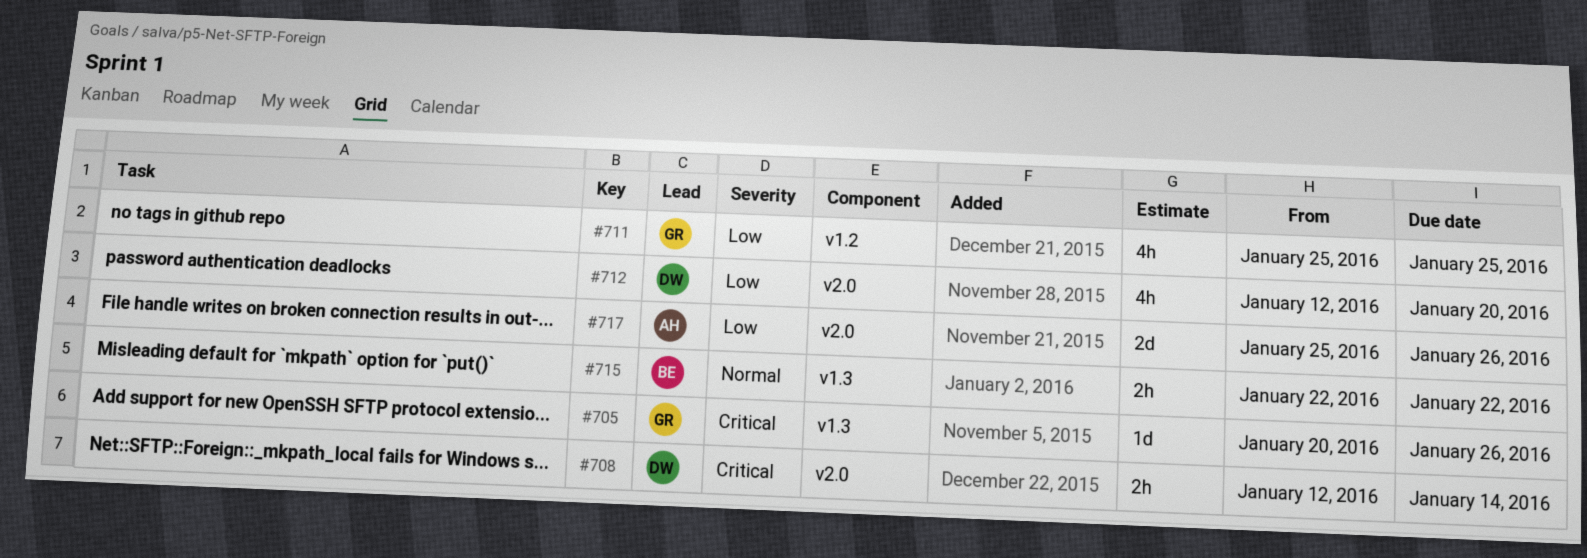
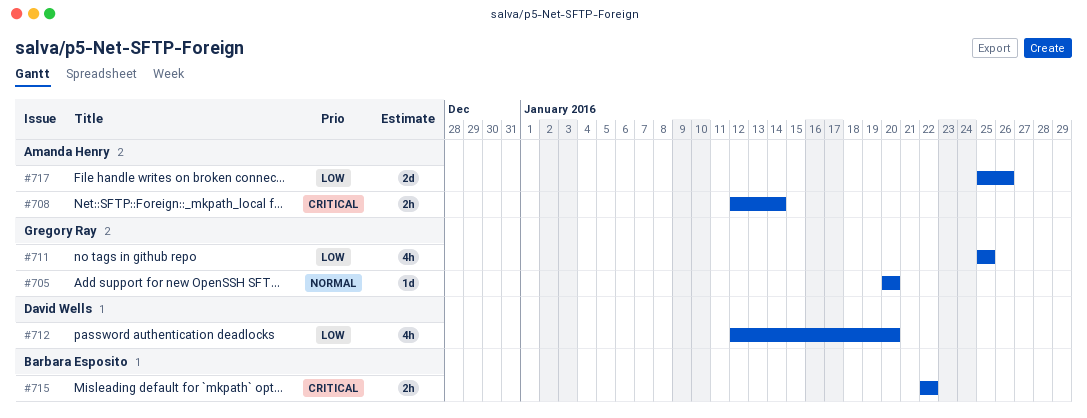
#705, priority: Critical -> Normal
#705, due: Jan 26 -> Jan 20
#708, owner: David Wells -> Amanda Henry
#715, priority: Normal -> Critical

